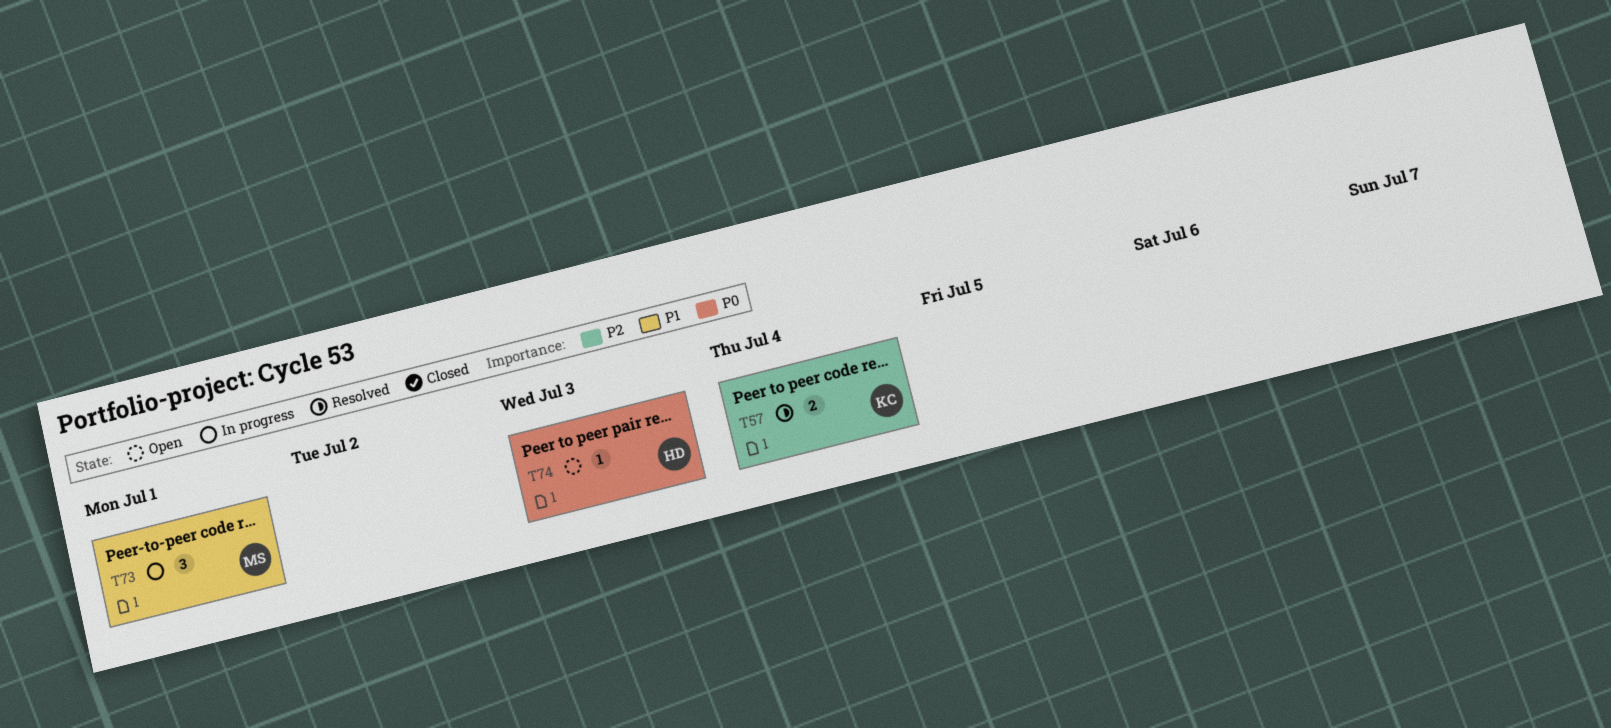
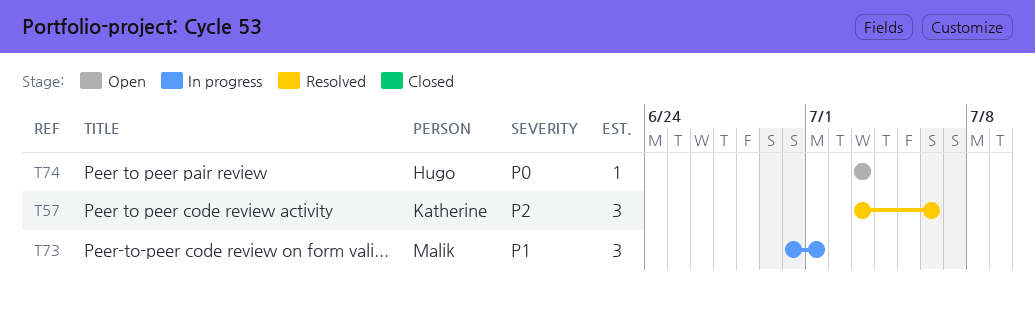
T57, estimate: 2 -> 3
T57, due: Jul 4 -> Jul 6

